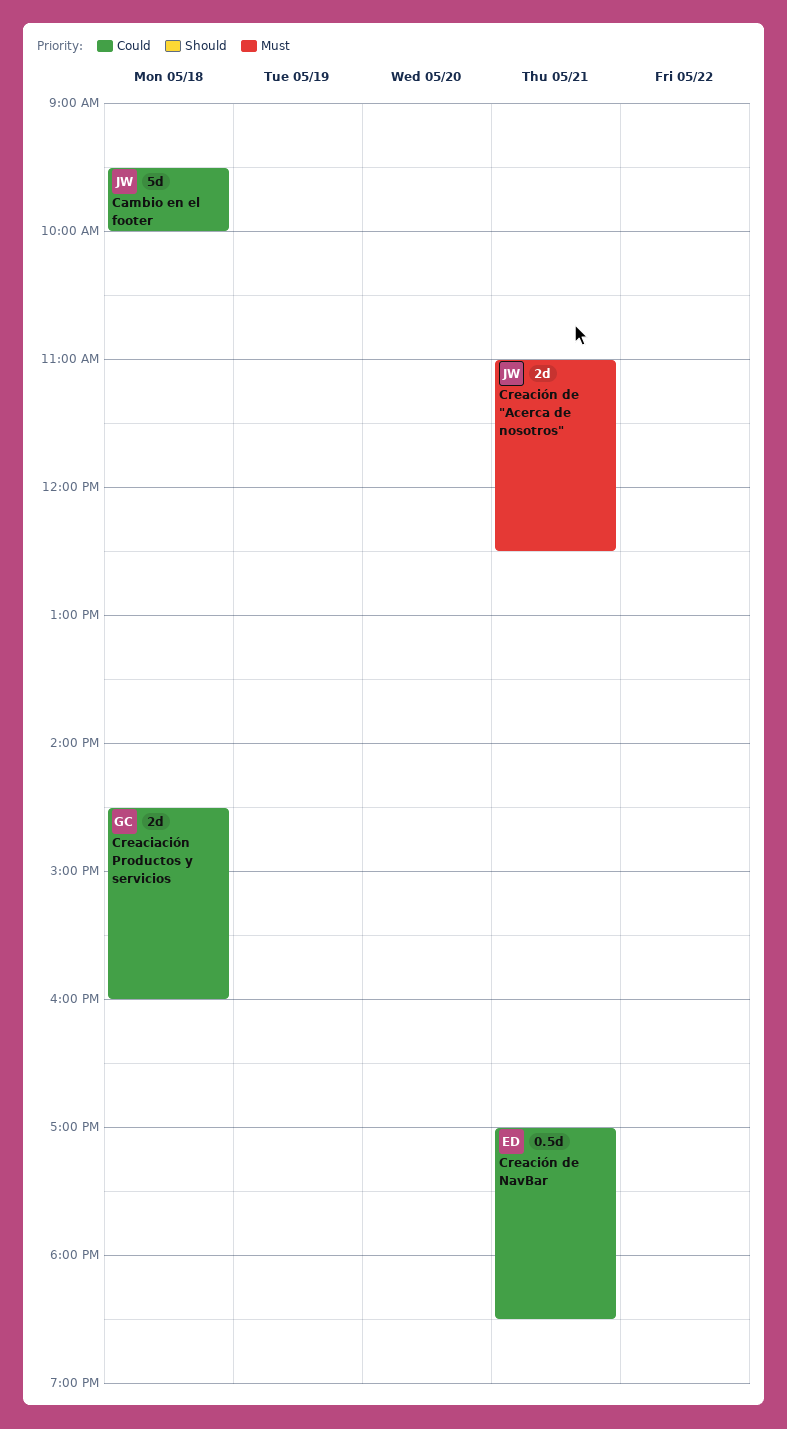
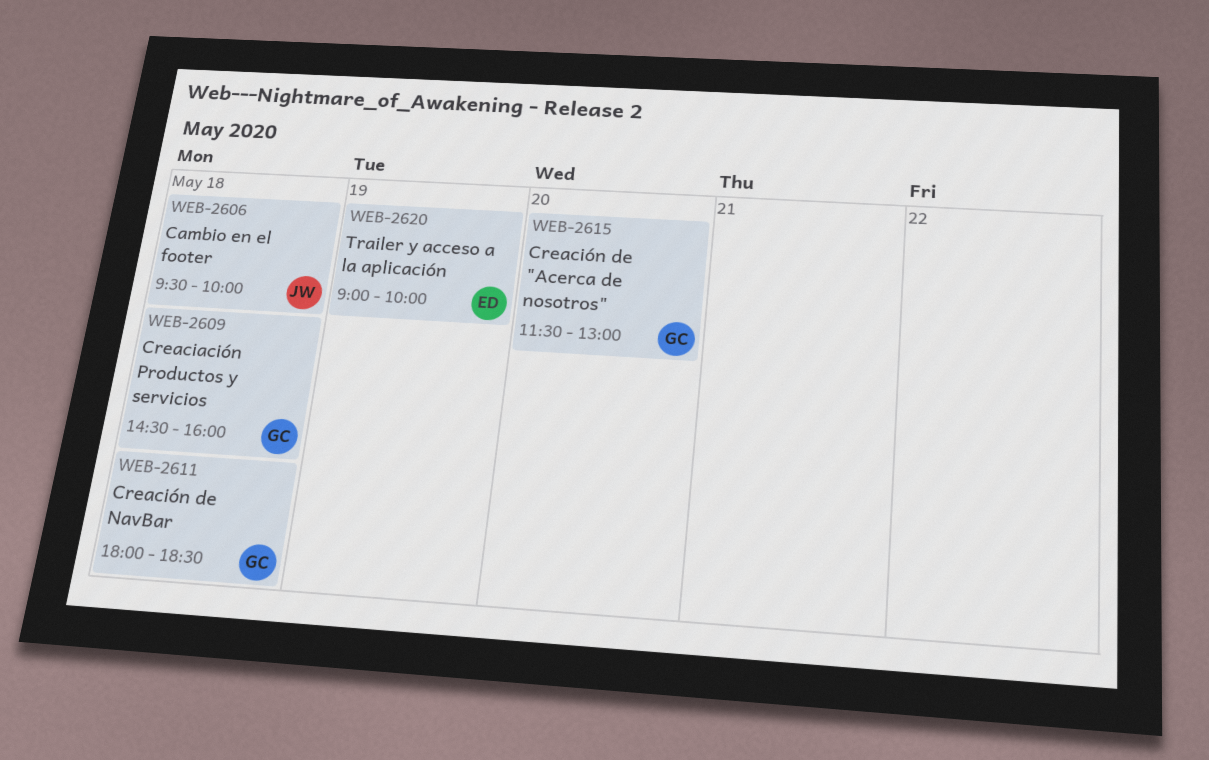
Creación de "Acerca de nosotros", owner: JW -> GC
Creación de "Acerca de nosotros", day: May 21 -> May 20
Creación de "Acerca de nosotros", begins: 11:00 -> 11:30
Creación de "Acerca de nosotros", ends: 12:30 -> 13:00
Creación de NavBar, owner: ED -> GC
Creación de NavBar, day: May 21 -> May 18
Creación de NavBar, begins: 17:00 -> 18:00
Trailer y acceso a la aplicación: none -> present

